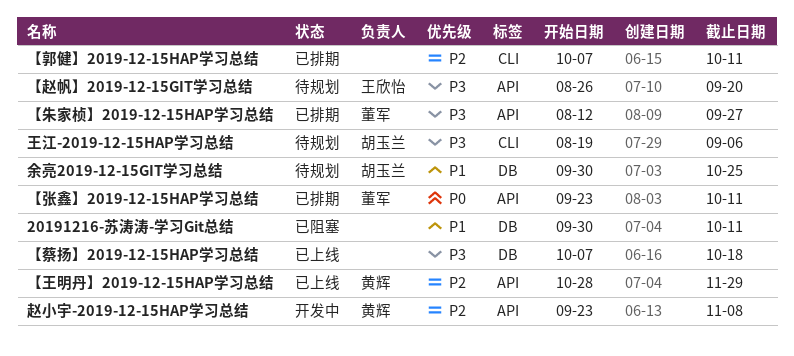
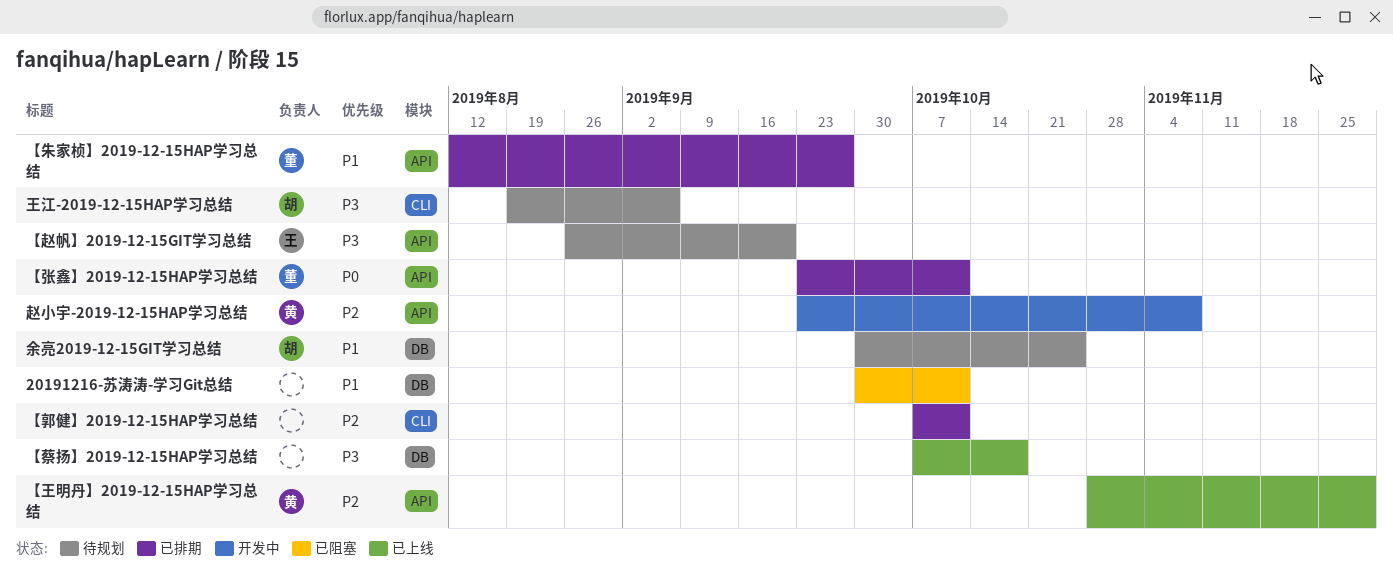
【朱家桢】2019-12-15HAP学习总结, priority: P3 -> P1

